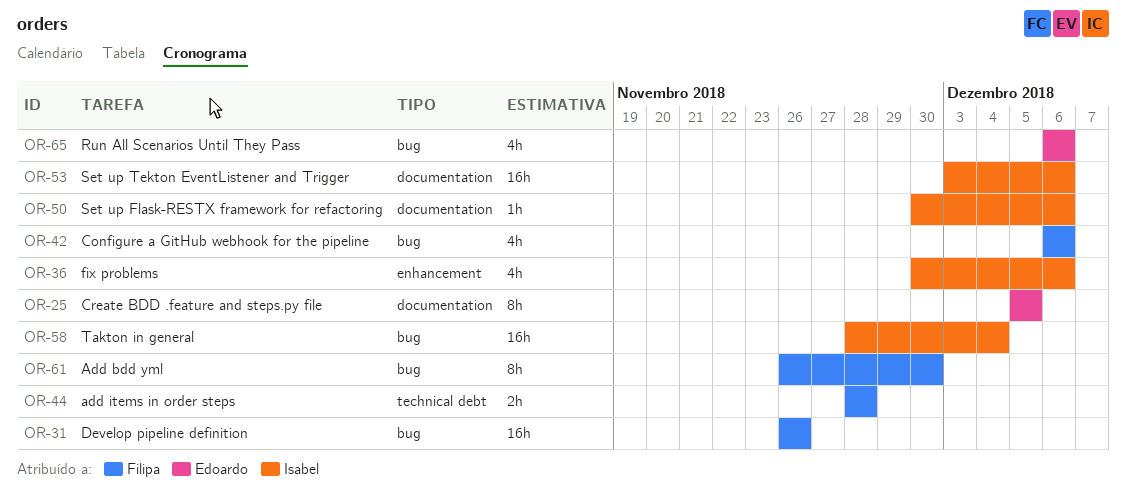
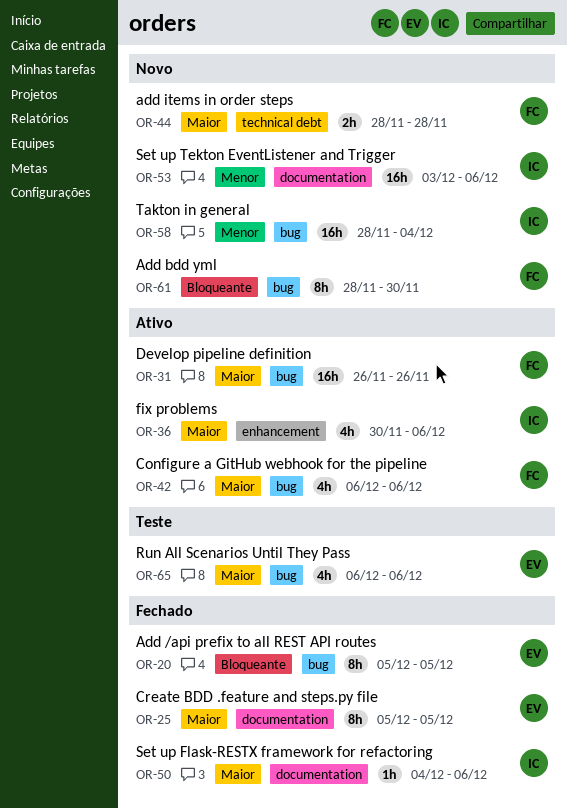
OR-20: none -> present
OR-50, start: Nov 30 -> Dec 4
OR-61, start: Nov 26 -> Nov 28

